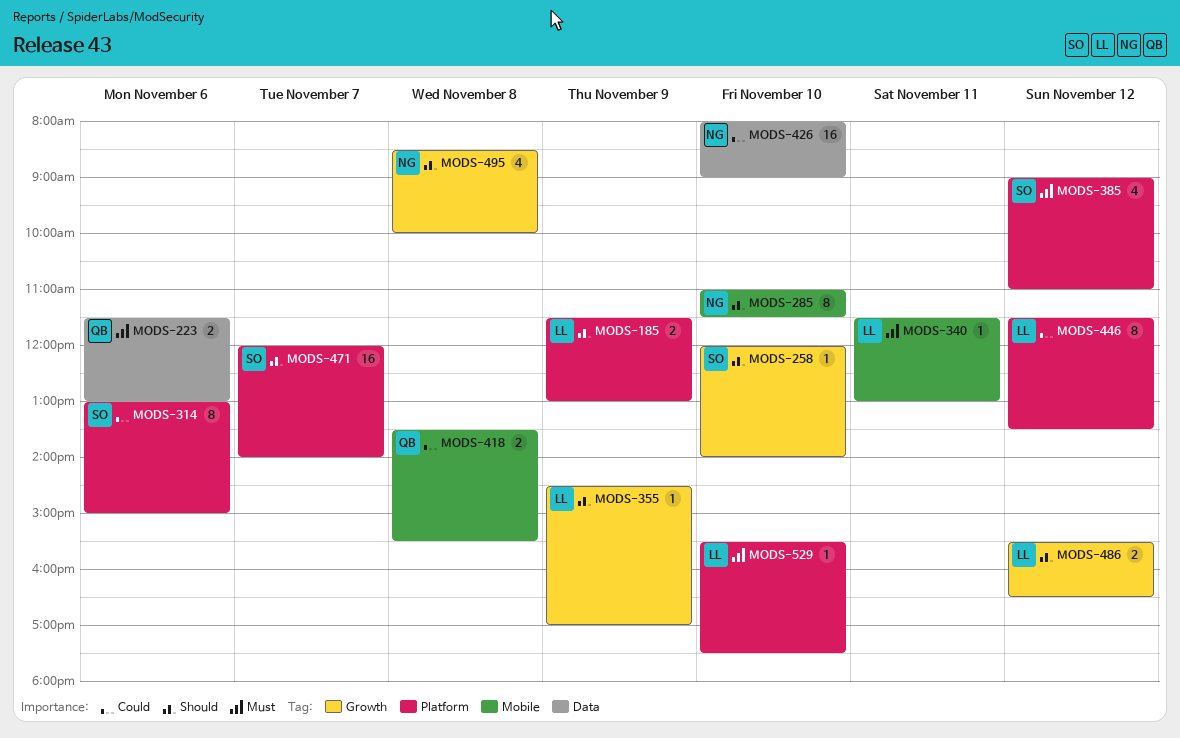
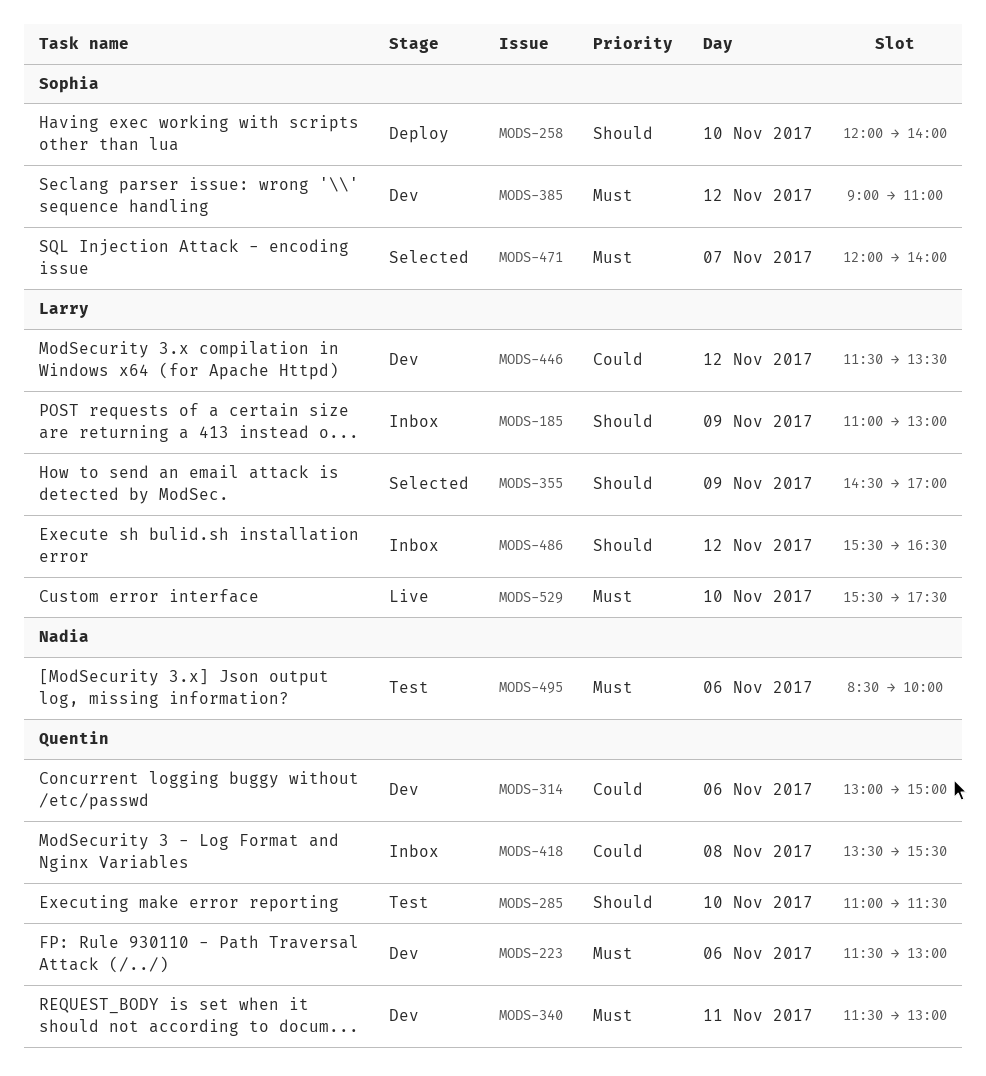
MODS-185, begins: 11:30 -> 11:00
MODS-285, owner: Nadia -> Quentin
MODS-314, owner: Sophia -> Quentin
MODS-340, owner: Larry -> Quentin
MODS-426: present -> none
MODS-471, priority: Should -> Must
MODS-495, priority: Should -> Must
MODS-495, day: Nov 8 -> Nov 6

